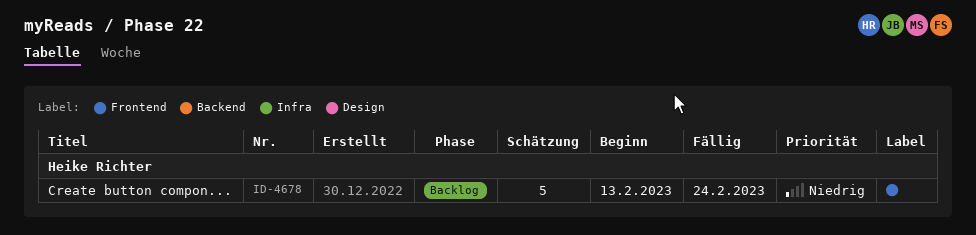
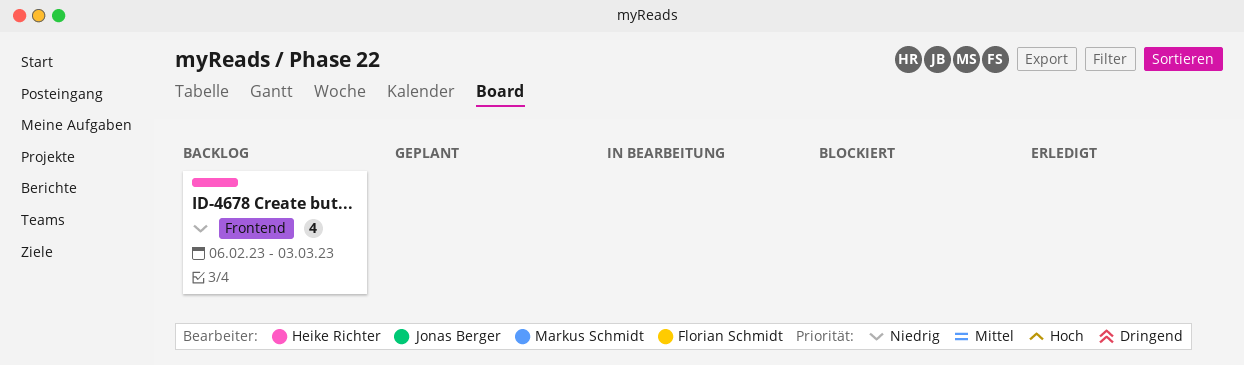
ID-4678, estimate: 5 -> 4
ID-4678, start: Feb 13 -> Feb 6
ID-4678, due: Feb 24 -> Mar 3

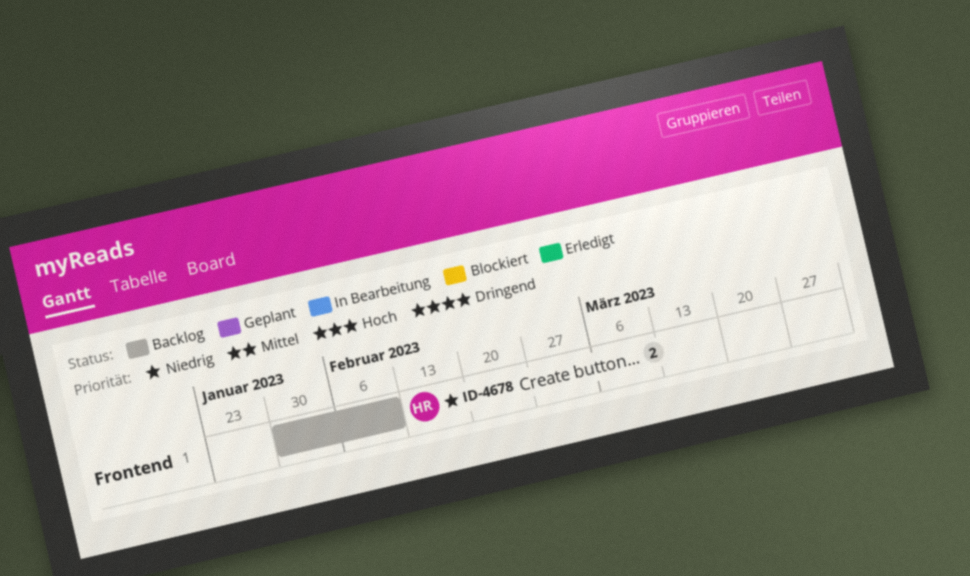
ID-4678, estimate: 4 -> 2
ID-4678, start: Feb 6 -> Jan 30
ID-4678, due: Mar 3 -> Feb 10

